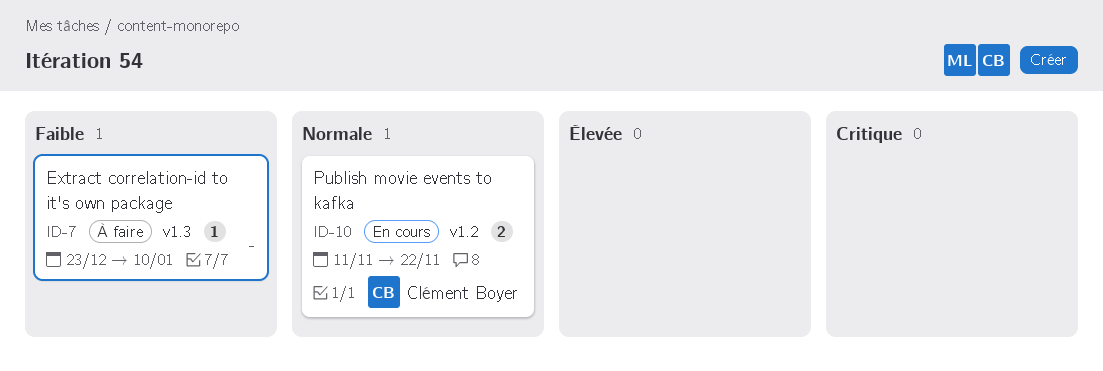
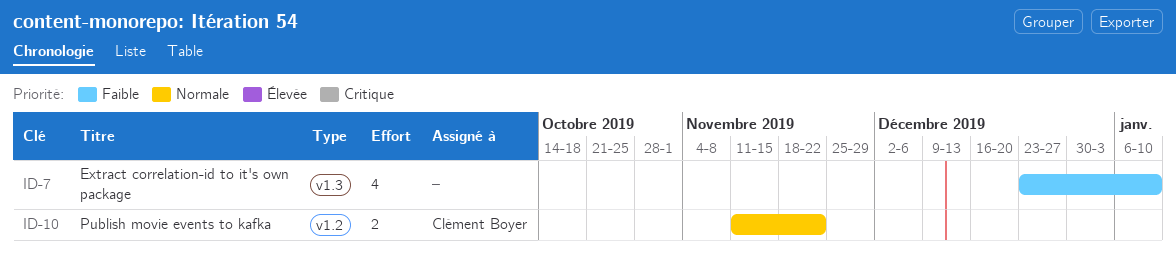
ID-7, estimate: 1 -> 4

